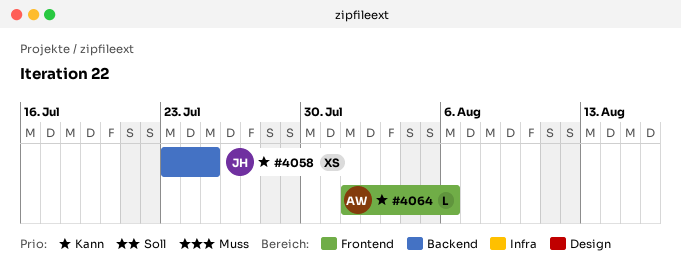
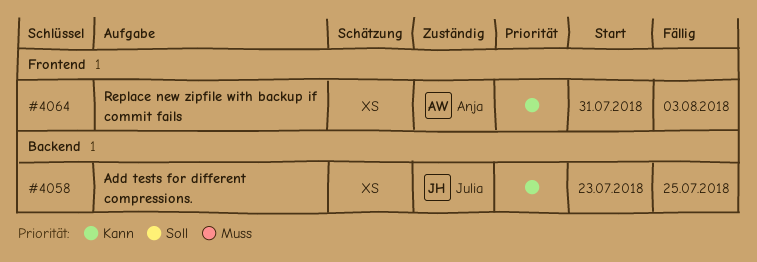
#4064, estimate: L -> XS
#4064, start: Aug 1 -> Jul 31
#4064, due: Aug 6 -> Aug 3

